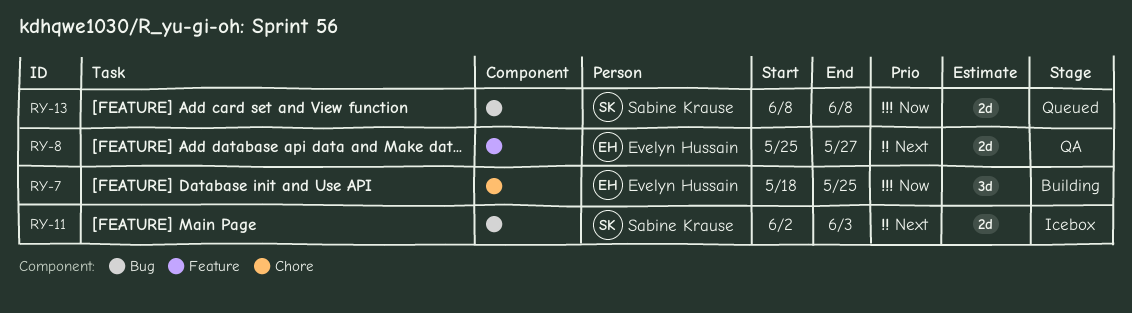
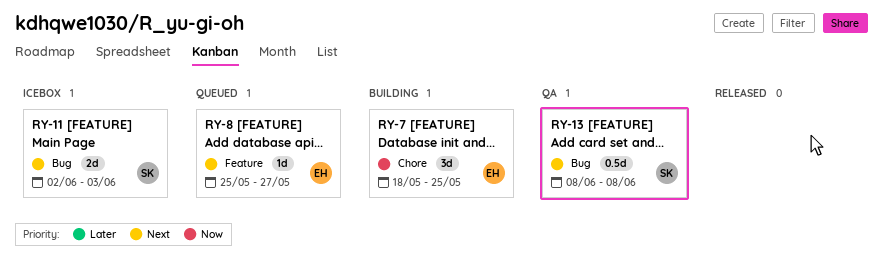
RY-8, status: QA -> Queued
RY-8, estimate: 2d -> 1d
RY-13, status: Queued -> QA
RY-13, priority: Now -> Next
RY-13, estimate: 2d -> 0.5d

